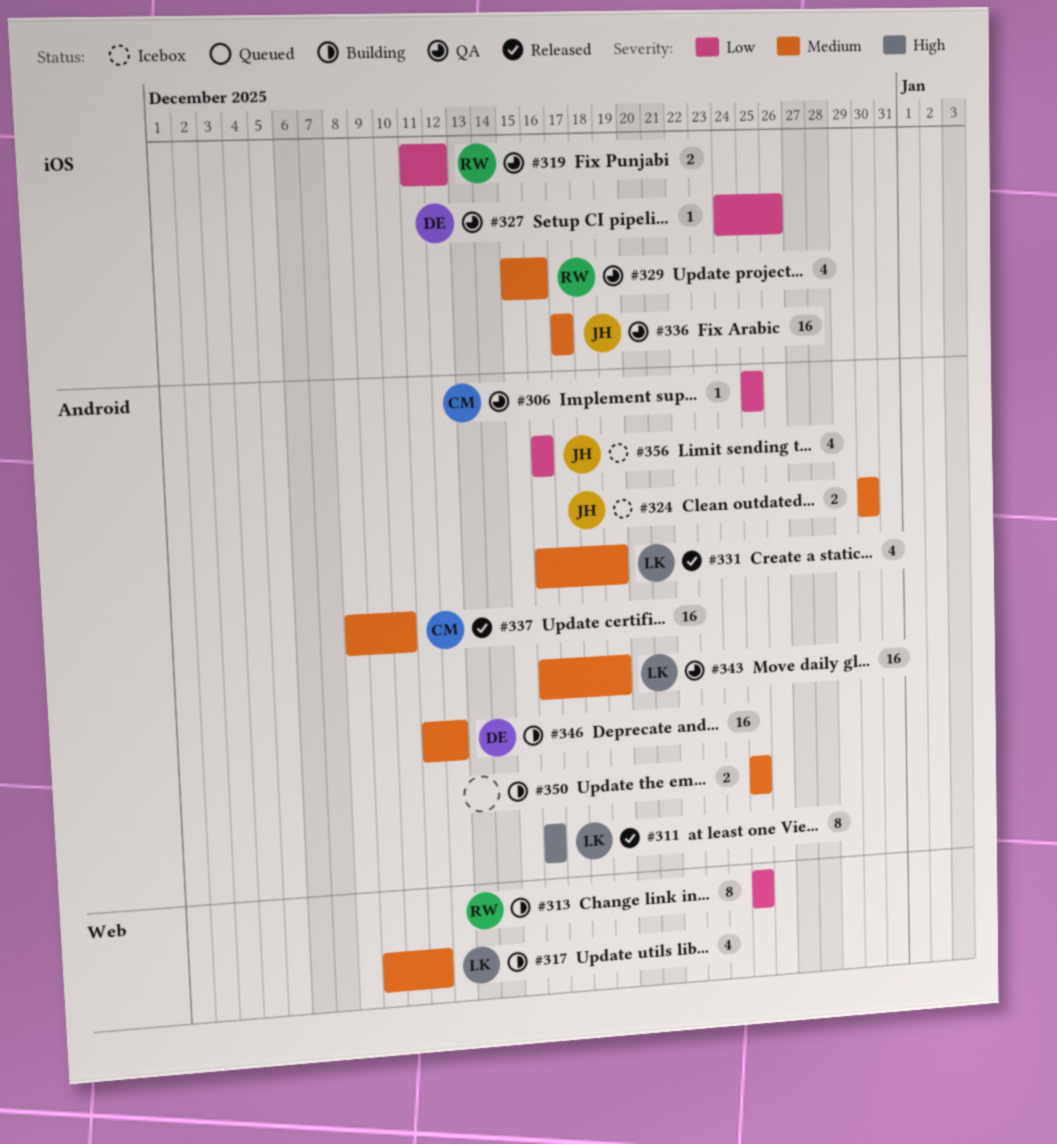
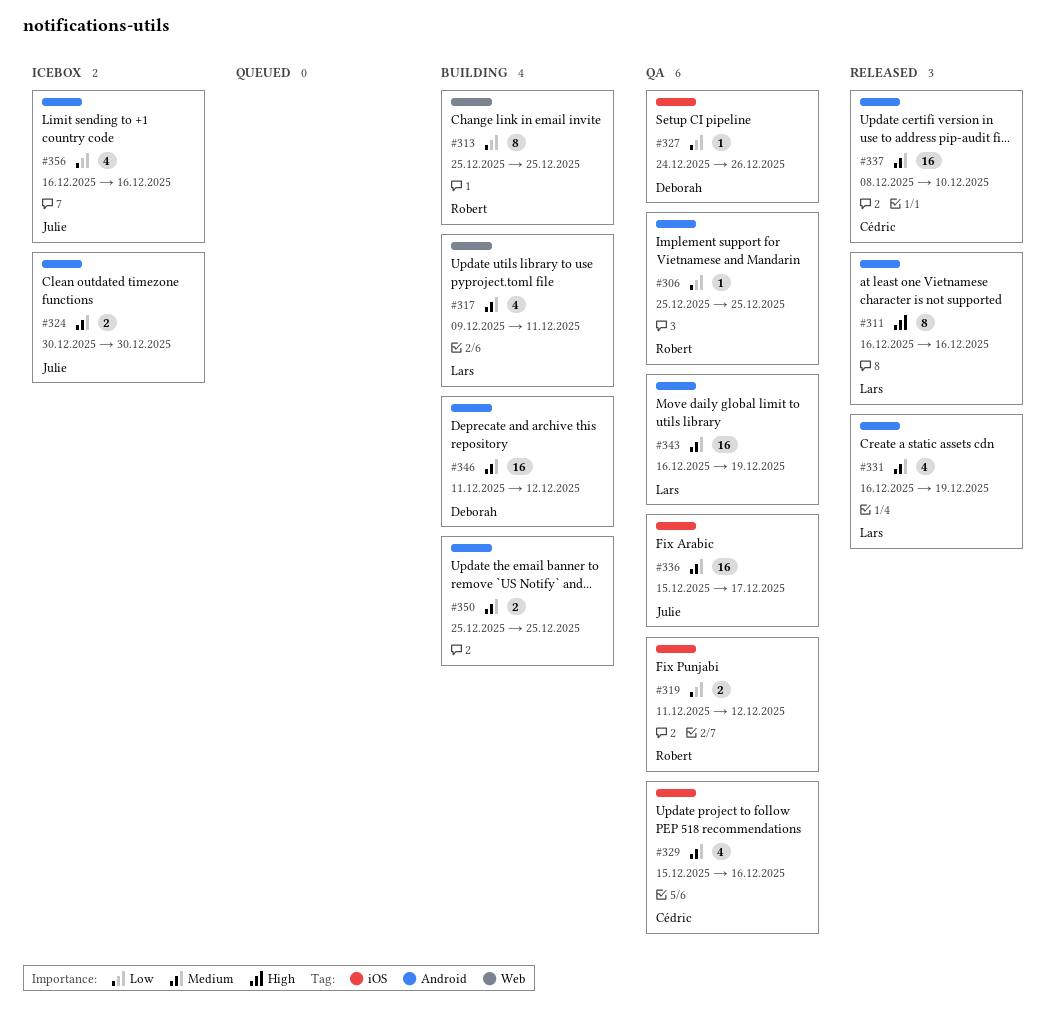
#306, owner: Cédric -> Robert
#329, owner: Robert -> Cédric
#336, start: Dec 17 -> Dec 15

